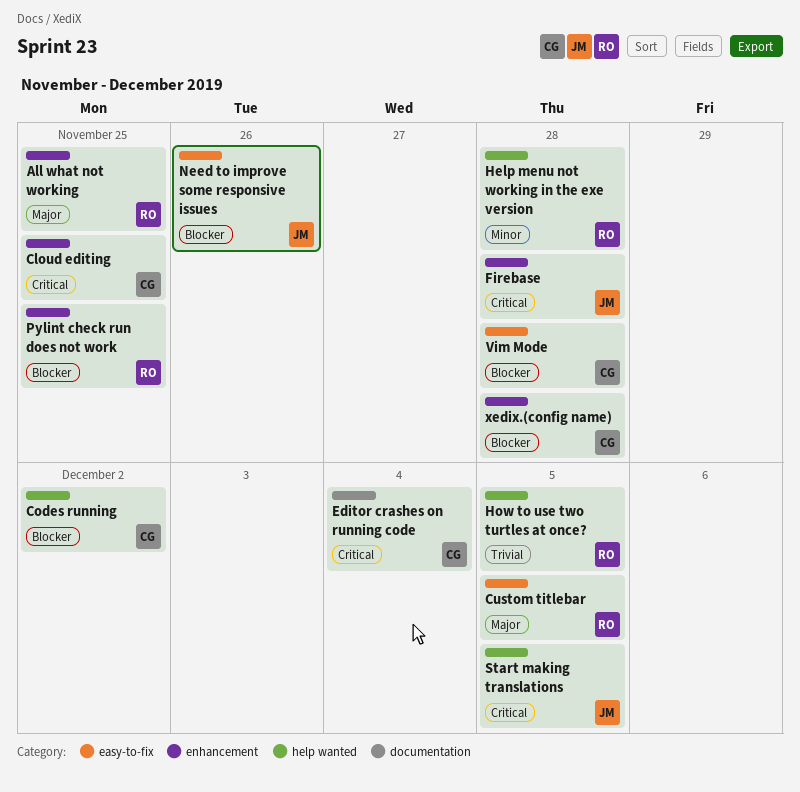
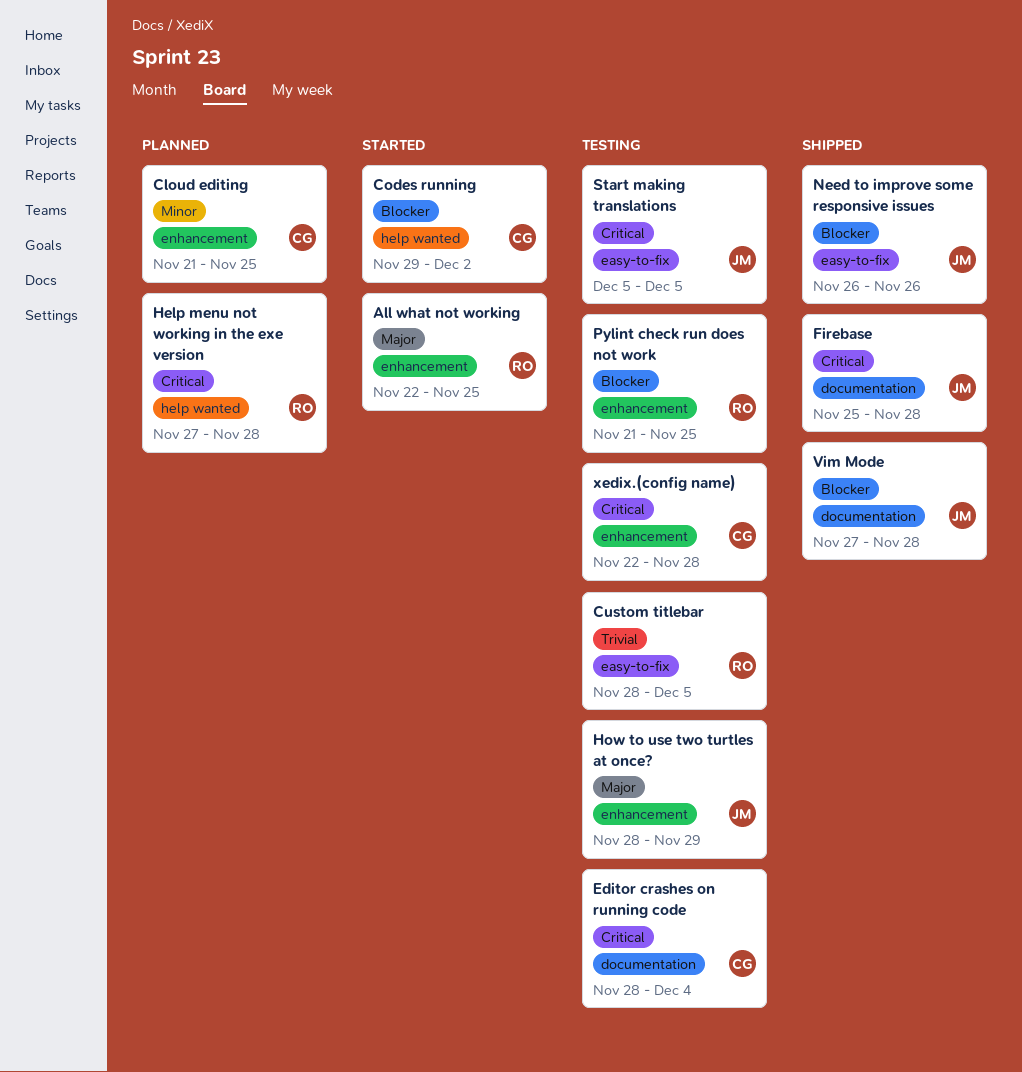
Cloud editing, priority: Critical -> Minor
Custom titlebar, priority: Major -> Trivial
Firebase, label: enhancement -> documentation
Help menu not working in the exe version, priority: Minor -> Critical
How to use two turtles at once?, owner: RO -> JM
How to use two turtles at once?, priority: Trivial -> Major
How to use two turtles at once?, label: help wanted -> enhancement
How to use two turtles at once?, due: Dec 5 -> Nov 29
Start making translations, label: help wanted -> easy-to-fix
Vim Mode, owner: CG -> JM
Vim Mode, label: easy-to-fix -> documentation
xedix.(config name), priority: Blocker -> Critical

